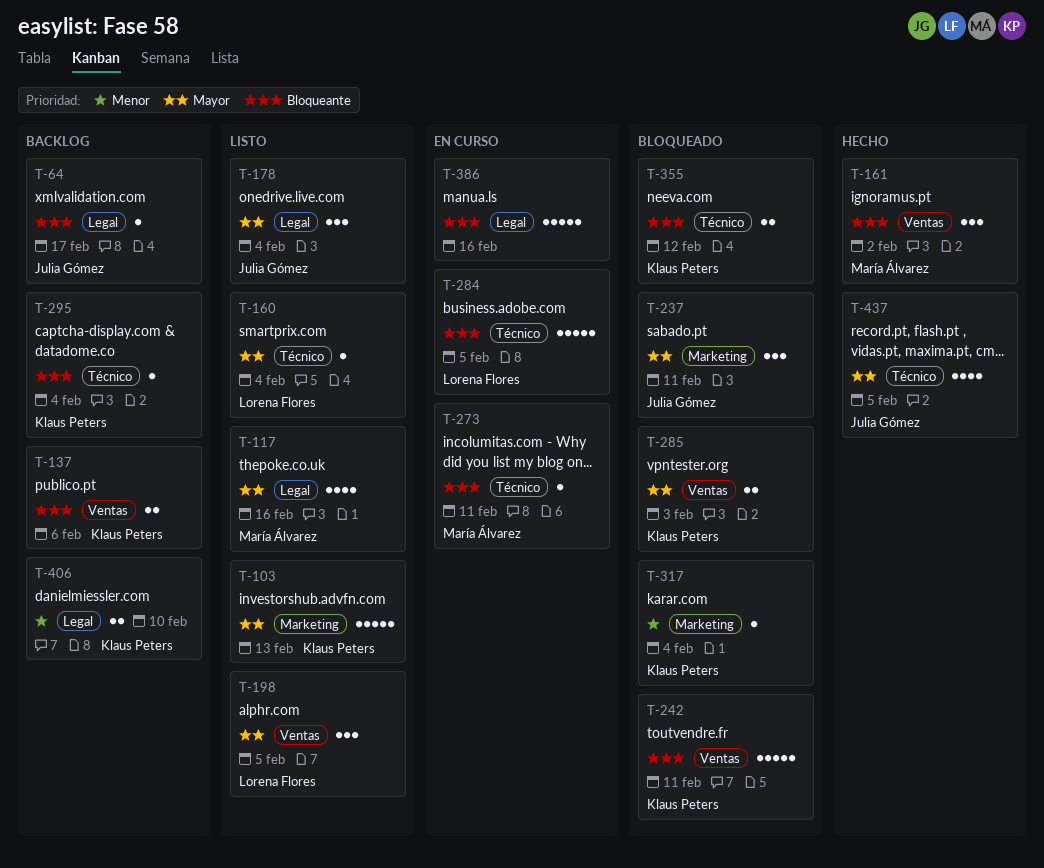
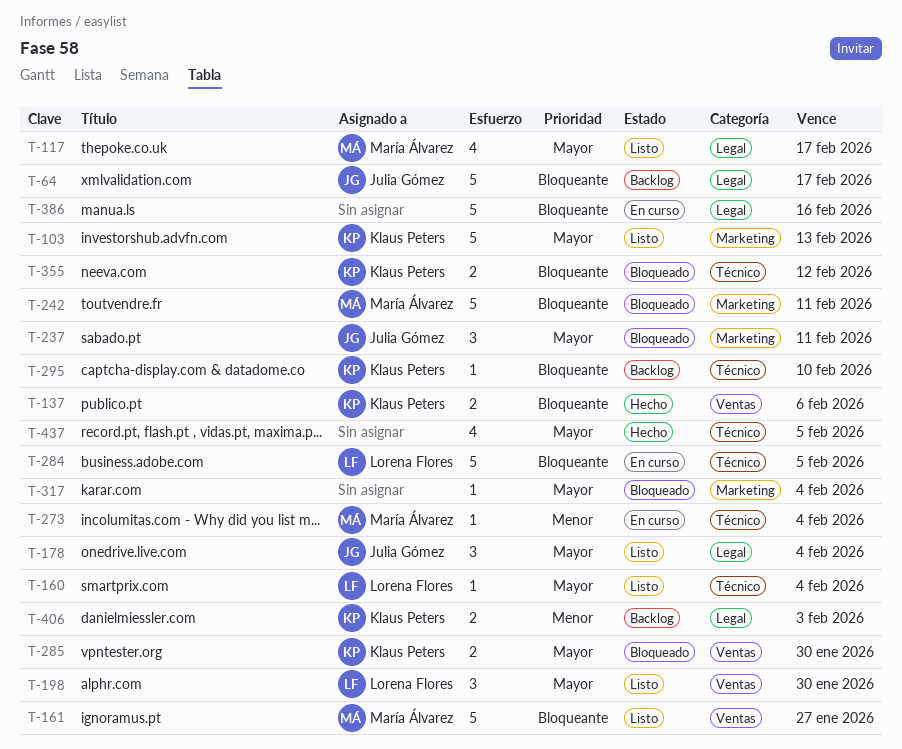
T-64, estimate: 1 -> 5
T-117, due: Feb 16 -> Feb 17
T-137, status: Backlog -> Hecho
T-161, status: Hecho -> Listo
T-161, estimate: 3 -> 5
T-161, due: Feb 2 -> Jan 27
T-198, due: Feb 5 -> Jan 30
T-242, owner: Klaus Peters -> María Álvarez
T-242, label: Ventas -> Marketing
T-273, priority: Bloqueante -> Menor
T-273, due: Feb 11 -> Feb 4
T-285, due: Feb 3 -> Jan 30
T-295, due: Feb 4 -> Feb 10
T-317, owner: Klaus Peters -> none
T-317, priority: Menor -> Mayor
T-406, due: Feb 10 -> Feb 3
T-437, owner: Julia Gómez -> none

